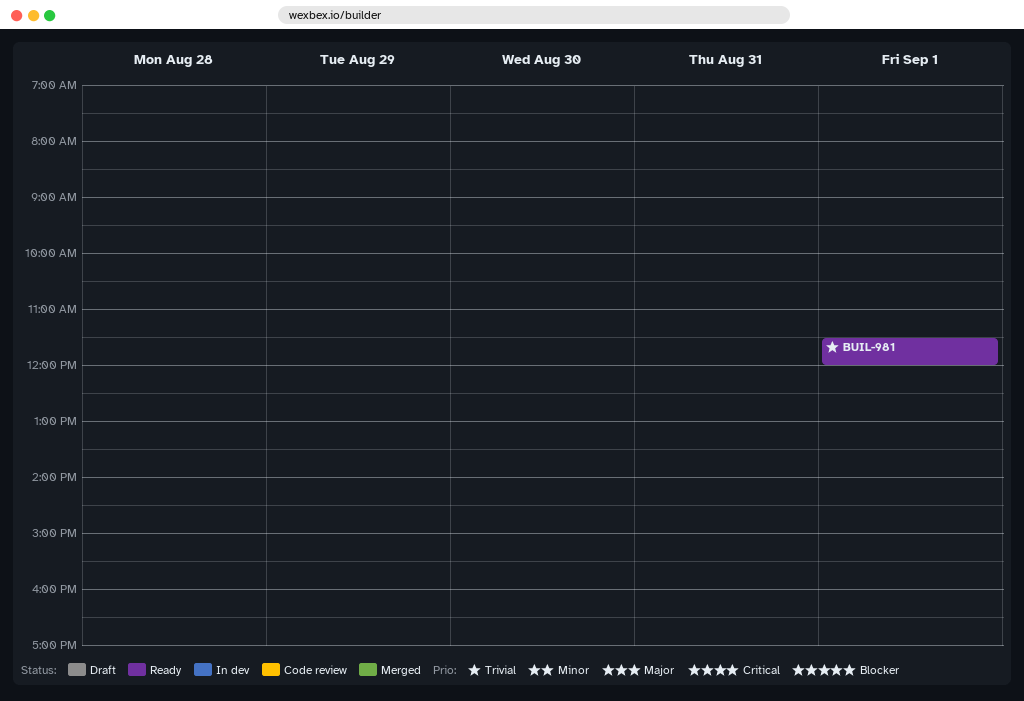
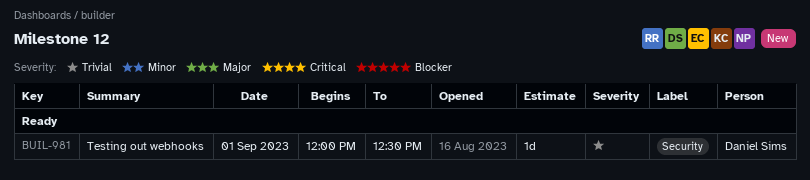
BUIL-981, begins: 11:30 -> 12:00
BUIL-981, ends: 12:00 -> 12:30

